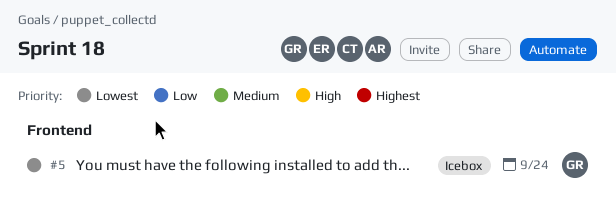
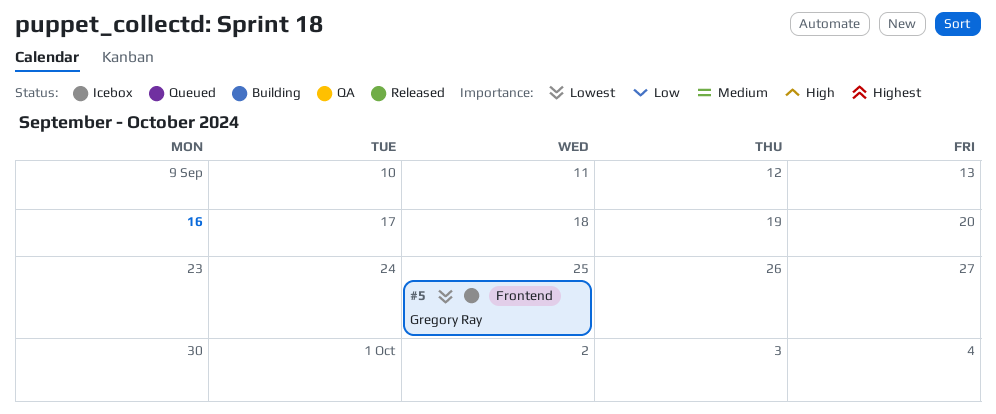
#5, due: Sep 24 -> Sep 25

